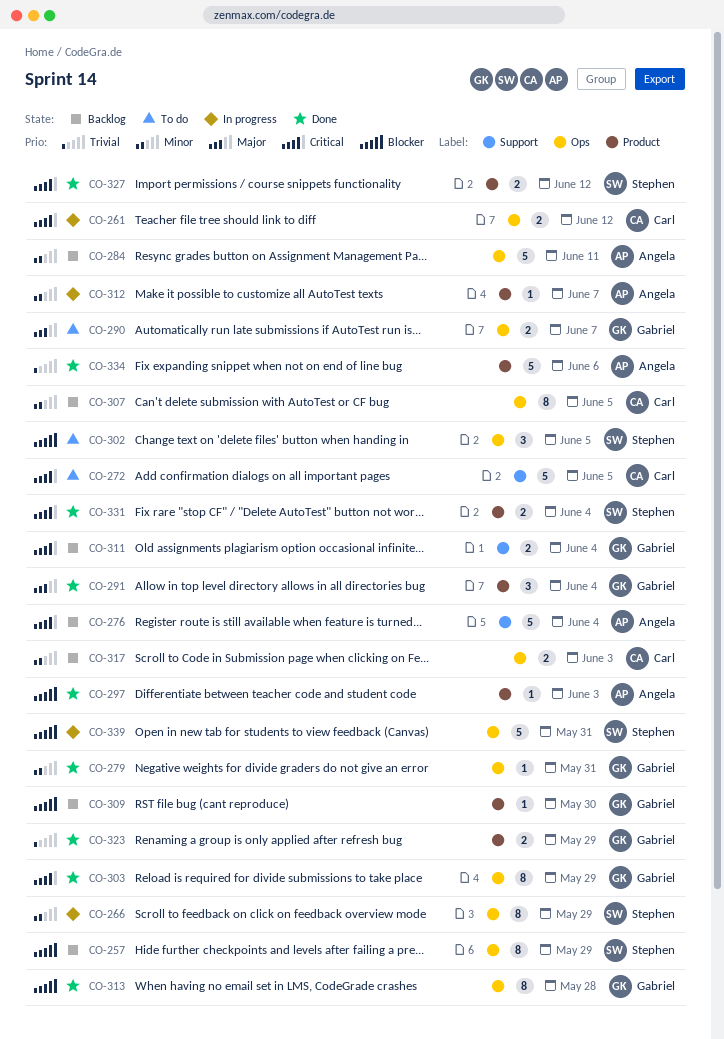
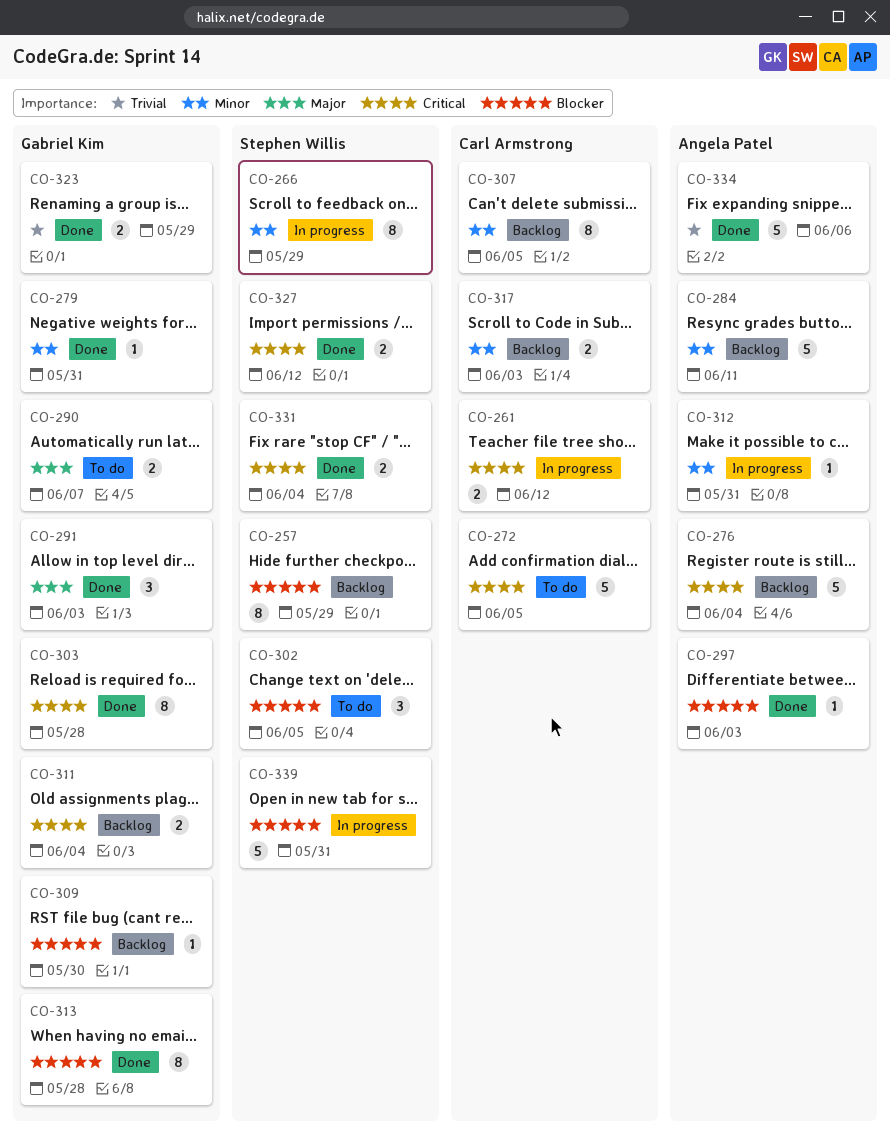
CO-291, due: Jun 4 -> Jun 3
CO-303, due: May 29 -> May 28
CO-312, due: Jun 7 -> May 31

